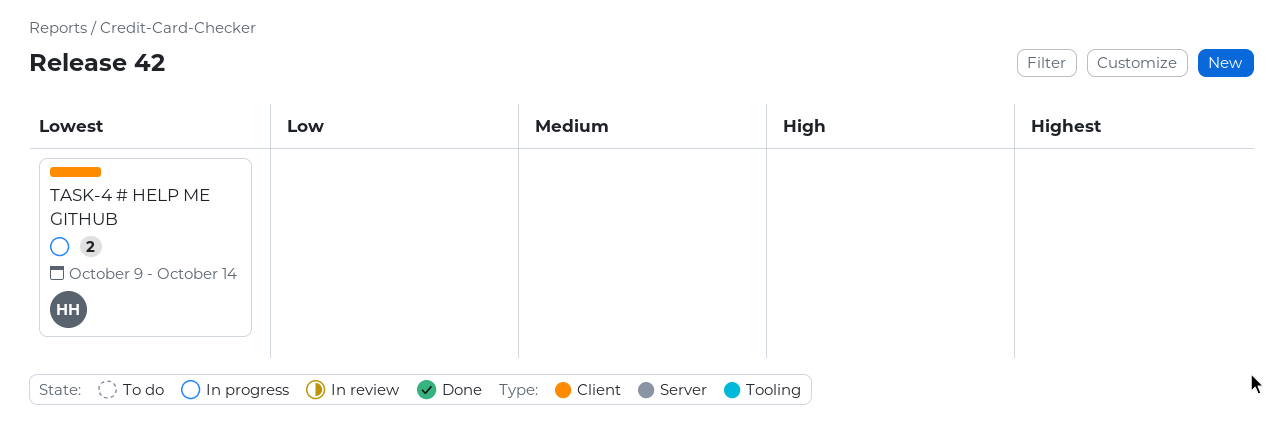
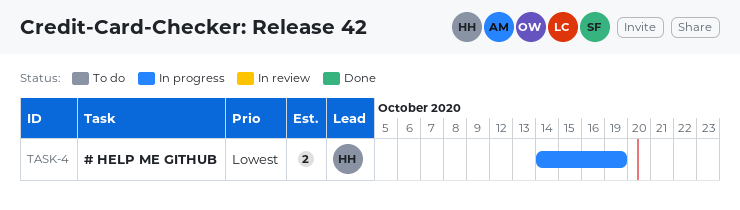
TASK-4, start: Oct 9 -> Oct 14
TASK-4, due: Oct 14 -> Oct 19

